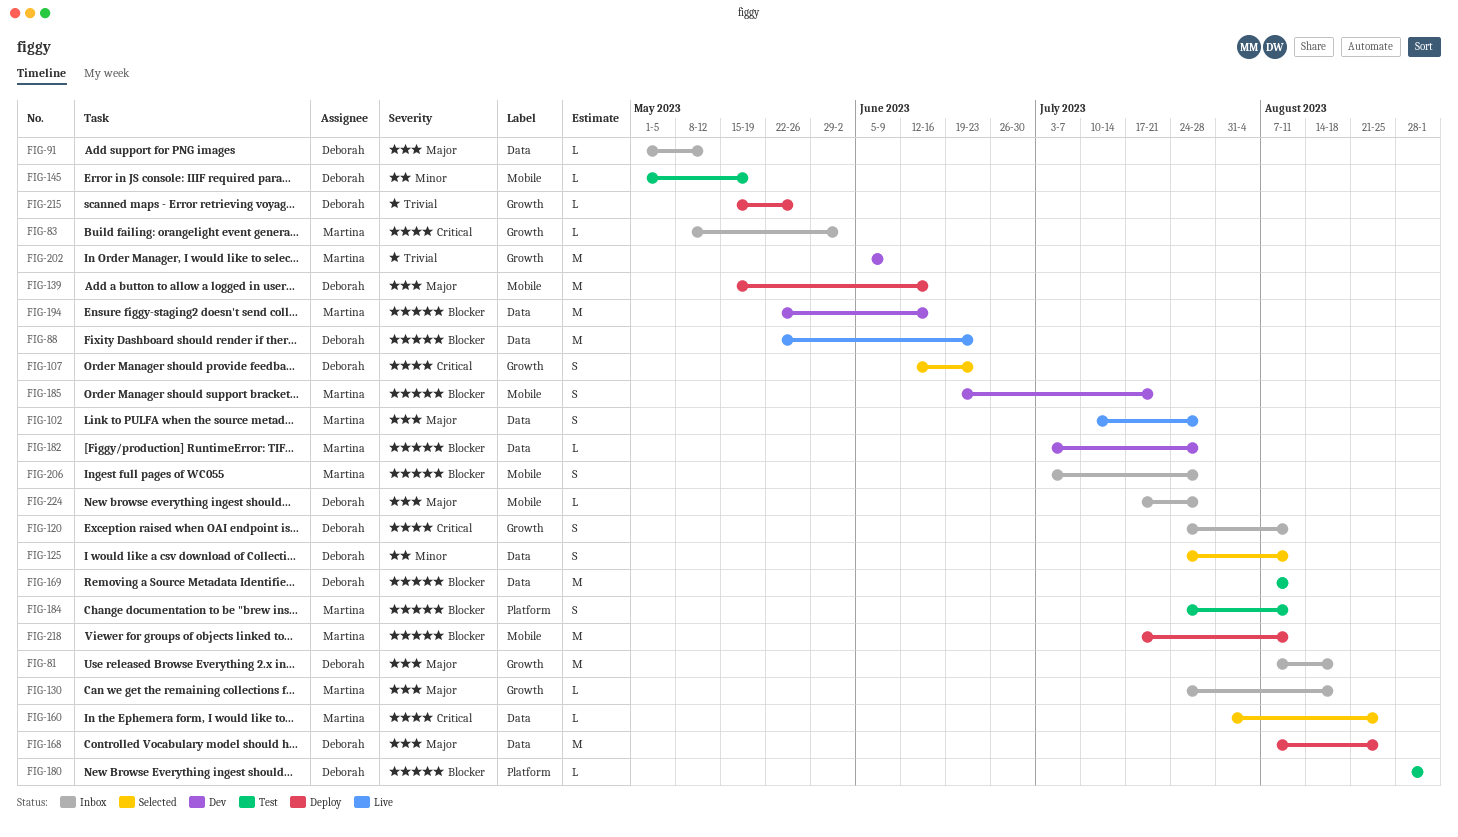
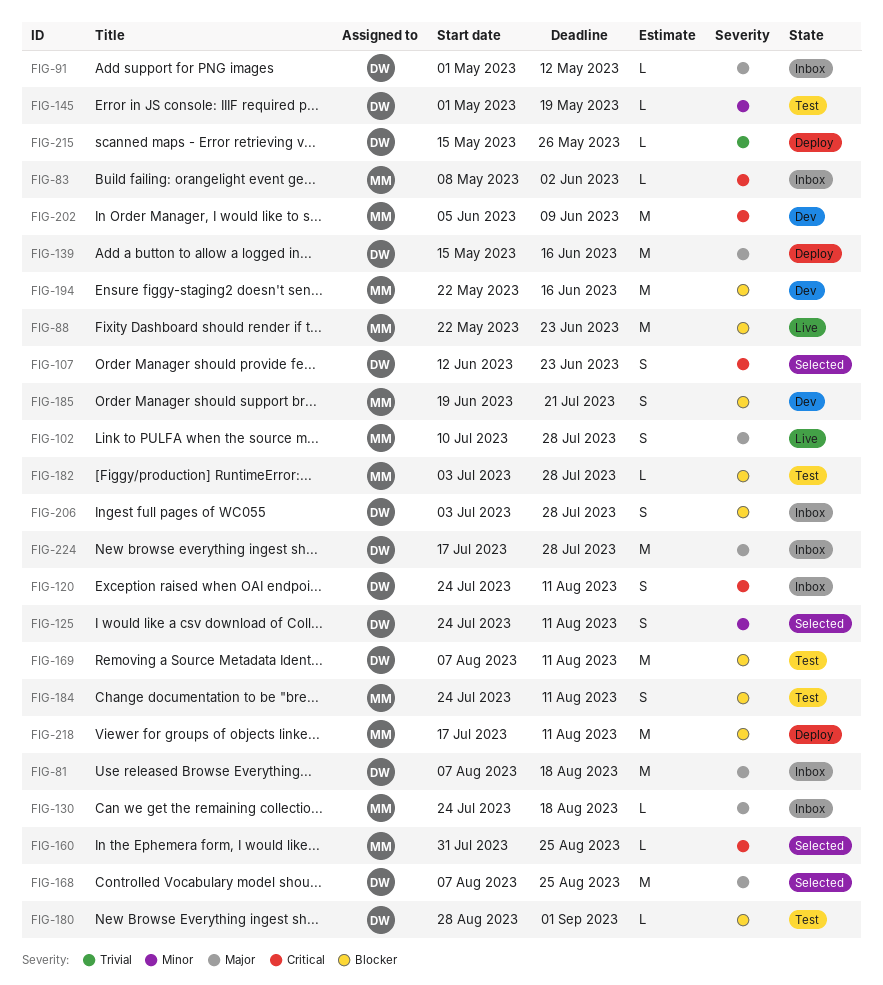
FIG-88, owner: Deborah -> Martina
FIG-168, status: Deploy -> Selected
FIG-182, status: Dev -> Test
FIG-202, priority: Trivial -> Critical
FIG-206, owner: Martina -> Deborah
FIG-224, estimate: L -> M

